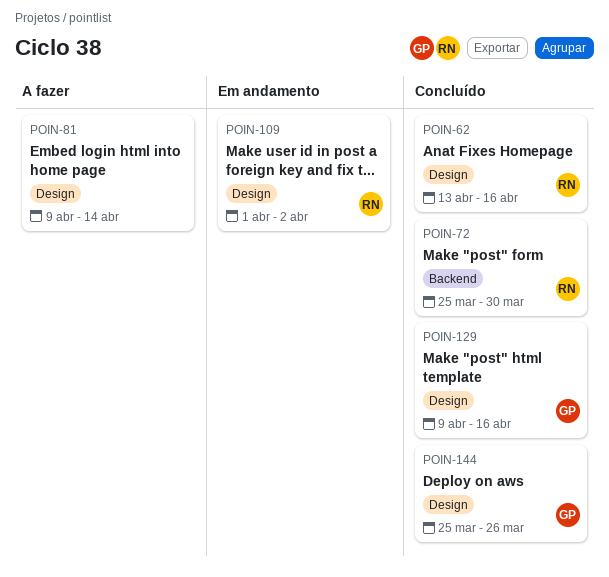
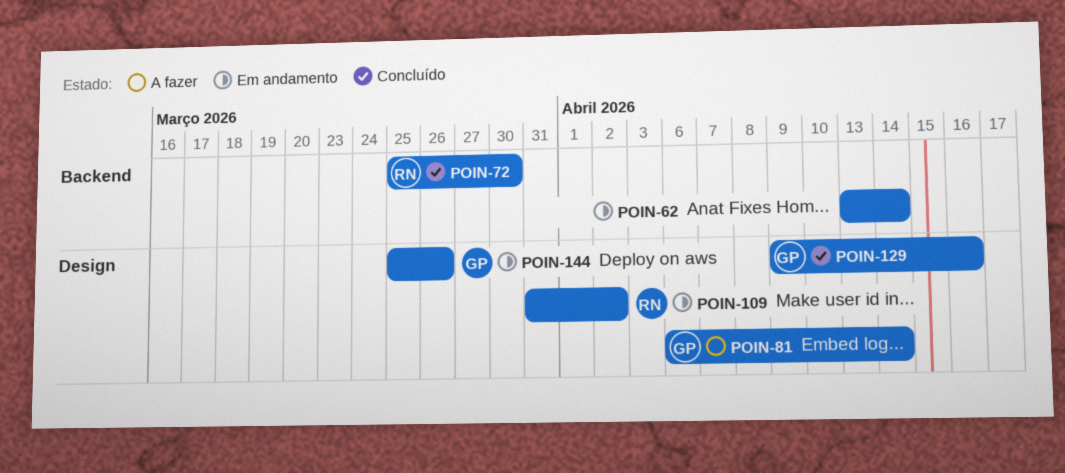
POIN-62, status: Concluído -> Em andamento
POIN-62, owner: RN -> none
POIN-62, label: Design -> Backend
POIN-62, due: Apr 16 -> Apr 14
POIN-81, owner: none -> GP
POIN-81, start: Apr 9 -> Apr 6
POIN-109, start: Apr 1 -> Mar 31
POIN-144, status: Concluído -> Em andamento

